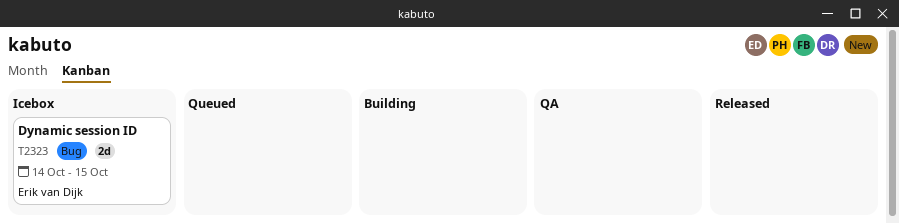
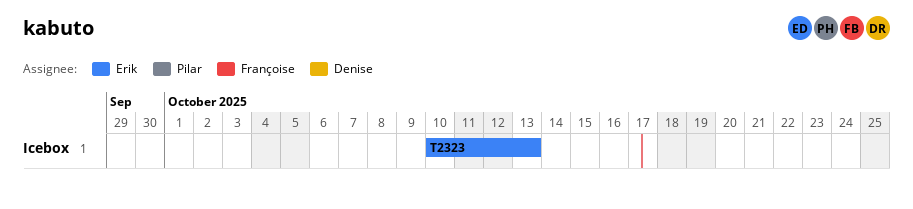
T2323, start: Oct 14 -> Oct 10
T2323, due: Oct 15 -> Oct 13

